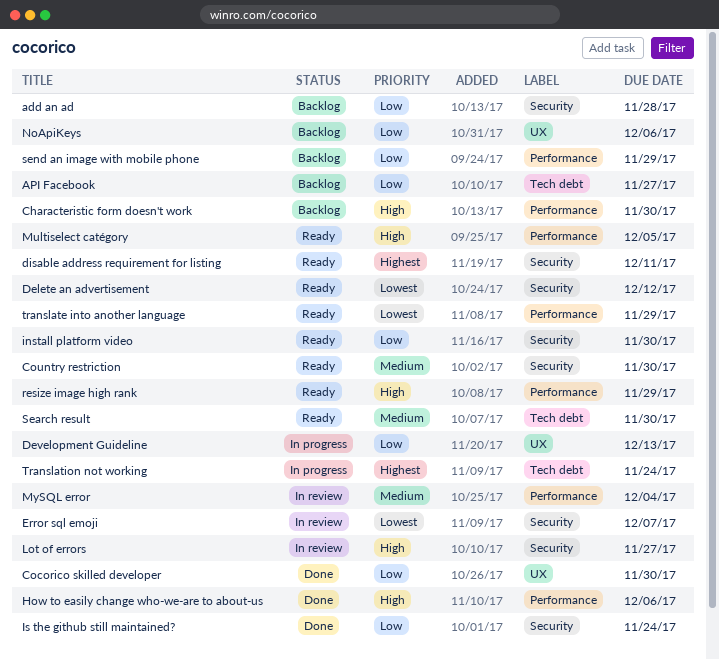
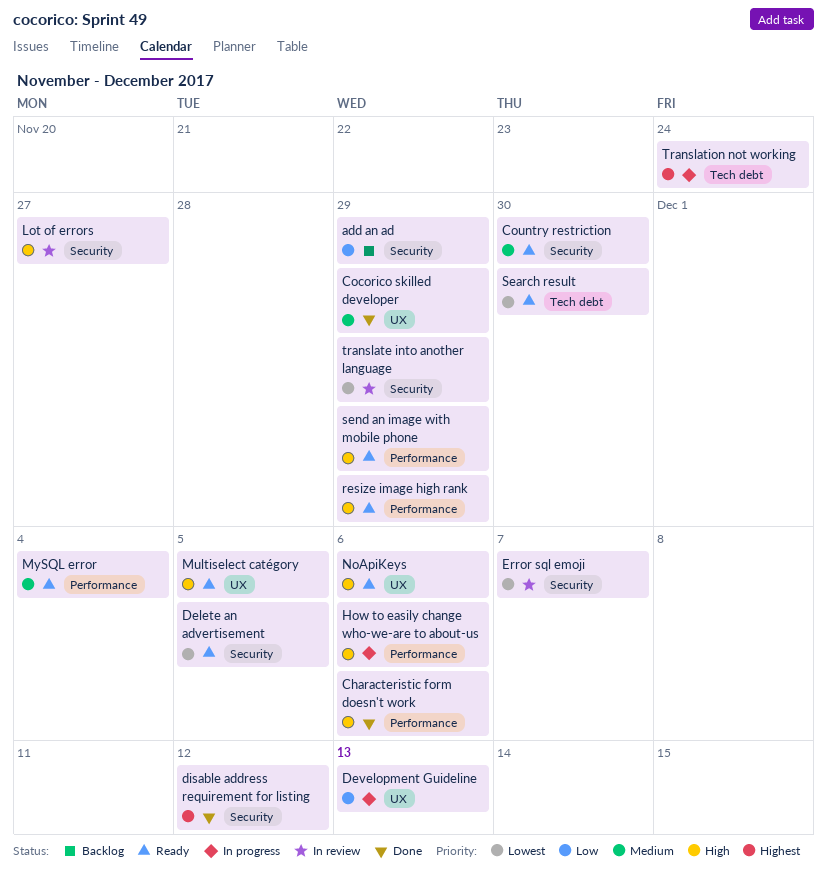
add an ad, due: Nov 28 -> Nov 29
API Facebook: present -> none
Characteristic form doesn't work, status: Backlog -> Done
Characteristic form doesn't work, due: Nov 30 -> Dec 6
Cocorico skilled developer, priority: Low -> Medium
Cocorico skilled developer, due: Nov 30 -> Nov 29
Delete an advertisement, due: Dec 12 -> Dec 5
disable address requirement for listing, status: Ready -> Done
disable address requirement for listing, due: Dec 11 -> Dec 12
How to easily change who-we-are to about-us, status: Done -> In progress
install platform video: present -> none
Is the github still maintained?: present -> none
Multiselect catégory, label: Performance -> UX
MySQL error, status: In review -> Ready
NoApiKeys, status: Backlog -> Ready
NoApiKeys, priority: Low -> High
Search result, priority: Medium -> Lowest
send an image with mobile phone, status: Backlog -> Ready
send an image with mobile phone, priority: Low -> High
translate into another language, status: Ready -> In review
translate into another language, label: Performance -> Security

